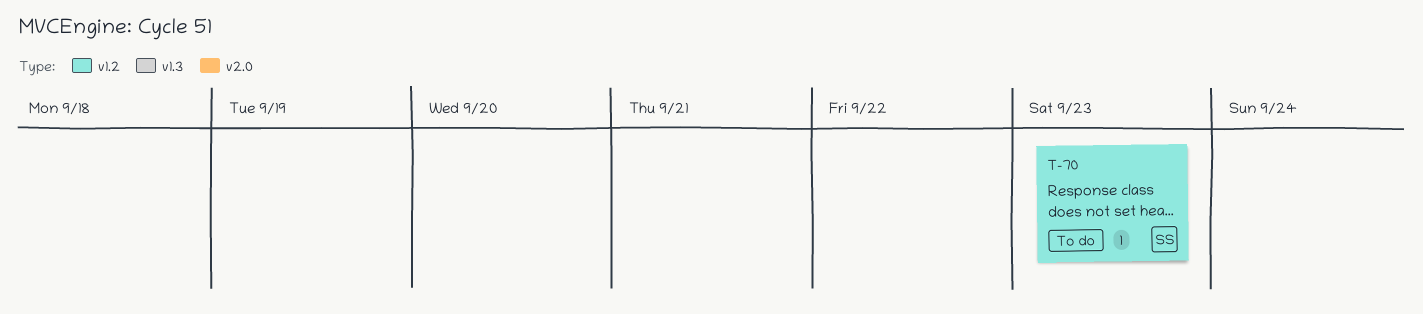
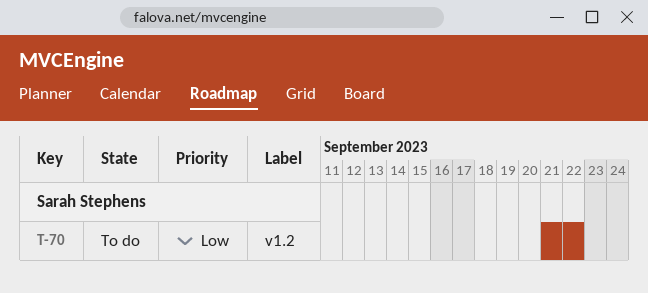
T-70, due: Sep 23 -> Sep 22

